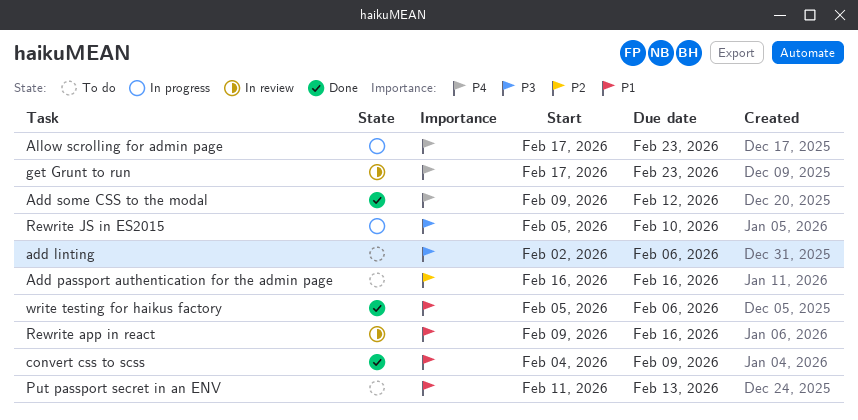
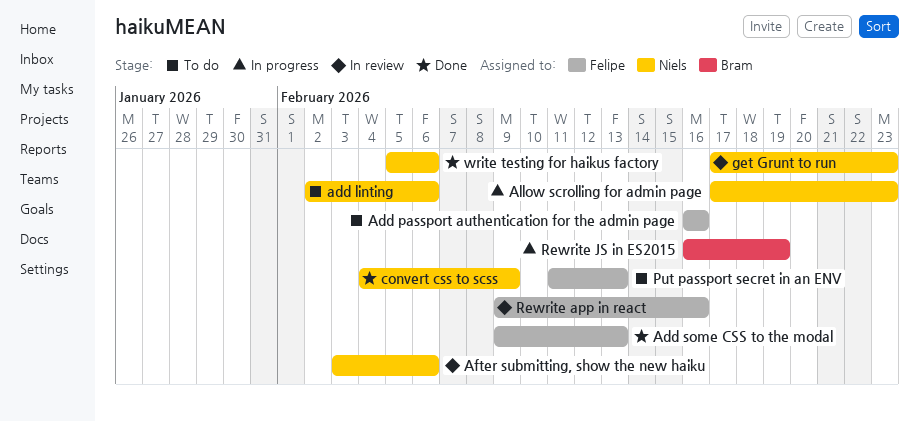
Add some CSS to the modal, due: Feb 12 -> Feb 13
After submitting, show the new haiku: none -> present
Rewrite JS in ES2015, start: Feb 5 -> Feb 16
Rewrite JS in ES2015, due: Feb 10 -> Feb 19

